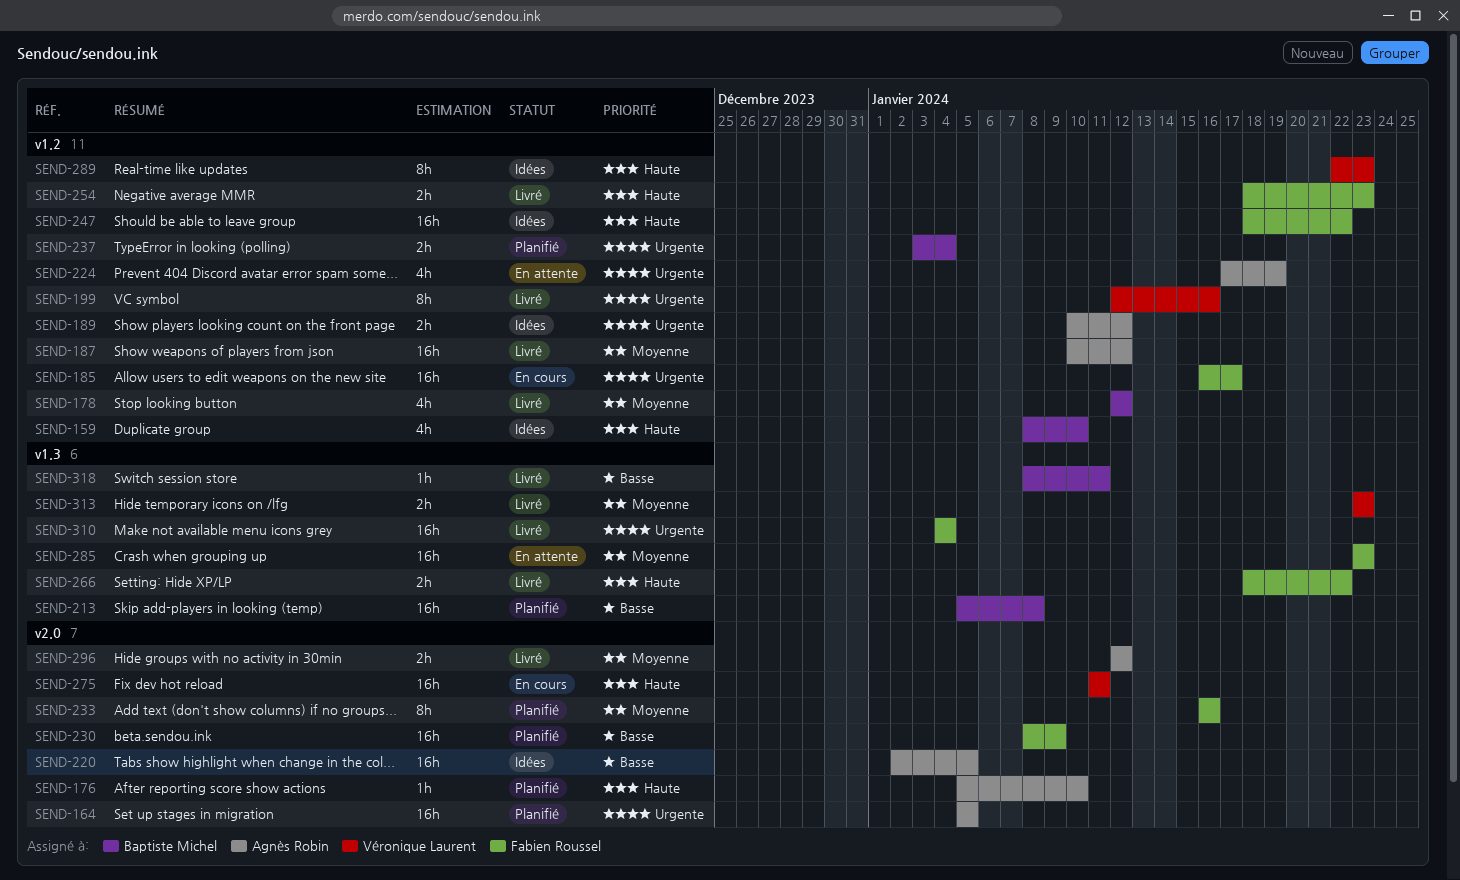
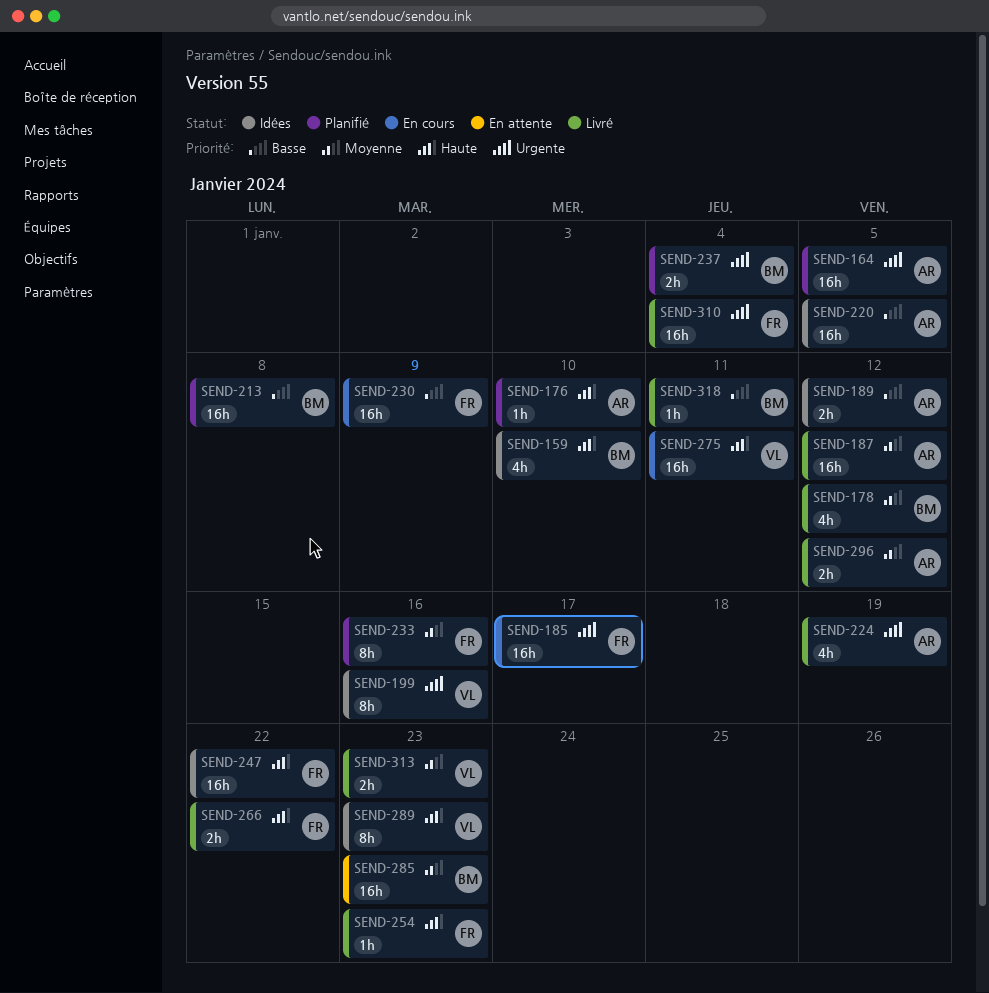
SEND-189, priority: Urgente -> Basse
SEND-199, status: Livré -> Idées
SEND-224, status: En attente -> Livré
SEND-230, status: Planifié -> En cours
SEND-254, estimate: 2h -> 1h
SEND-285, owner: Fabien Roussel -> Baptiste Michel

